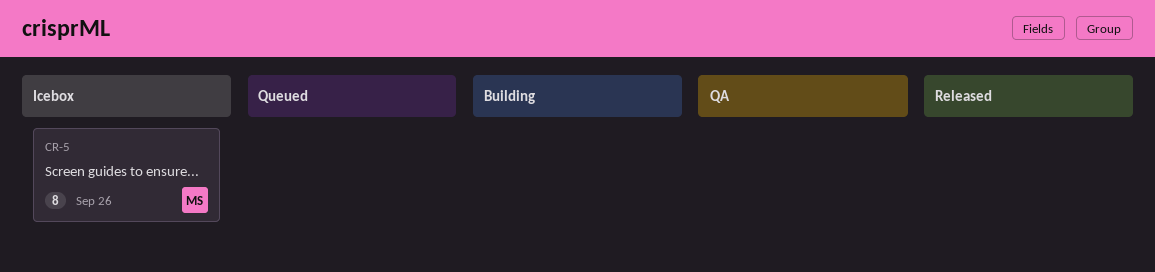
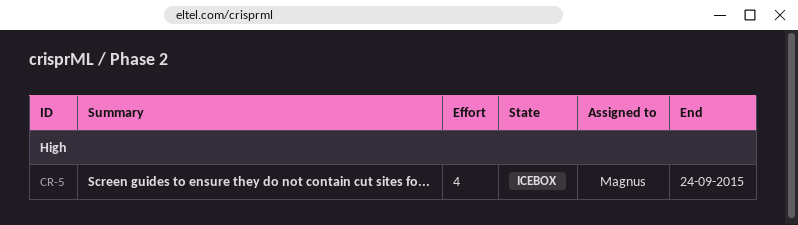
CR-5, estimate: 8 -> 4
CR-5, due: Sep 26 -> Sep 24

